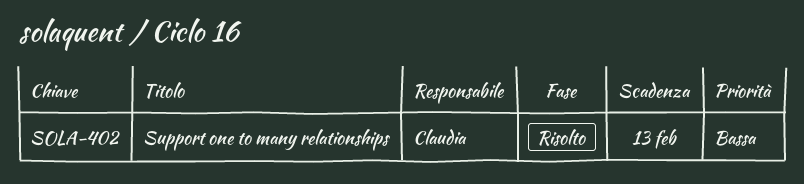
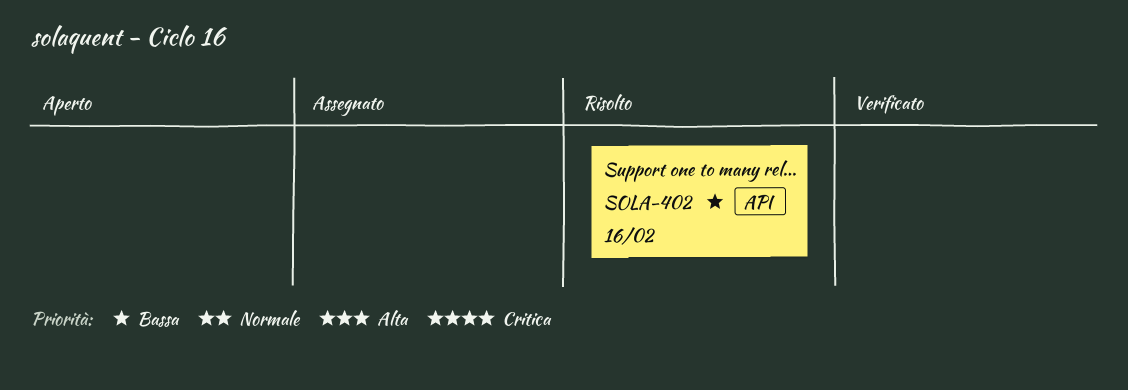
SOLA-402, due: Feb 13 -> Feb 16

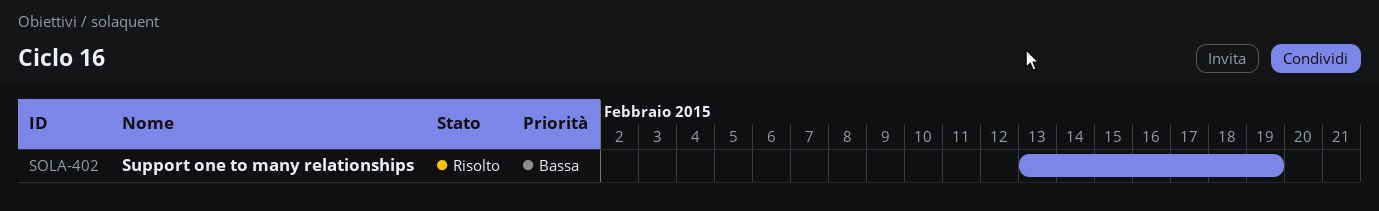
SOLA-402, due: Feb 16 -> Feb 19

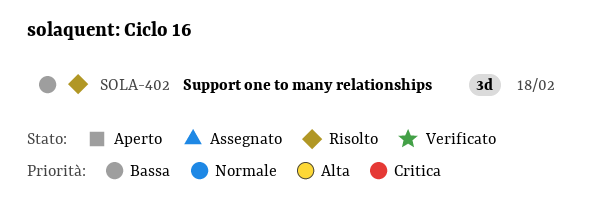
SOLA-402, due: Feb 19 -> Feb 18

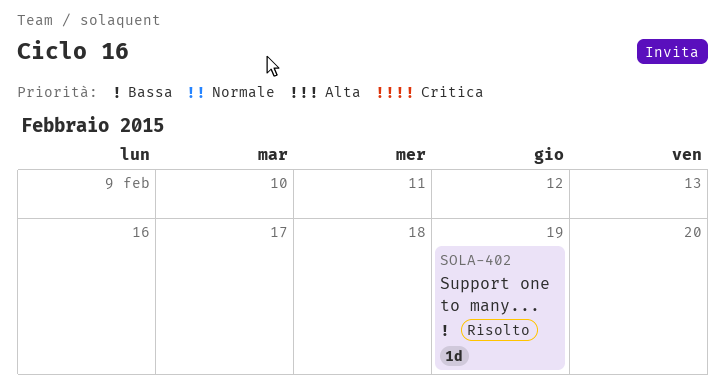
SOLA-402, estimate: 3d -> 1d
SOLA-402, due: Feb 18 -> Feb 19

